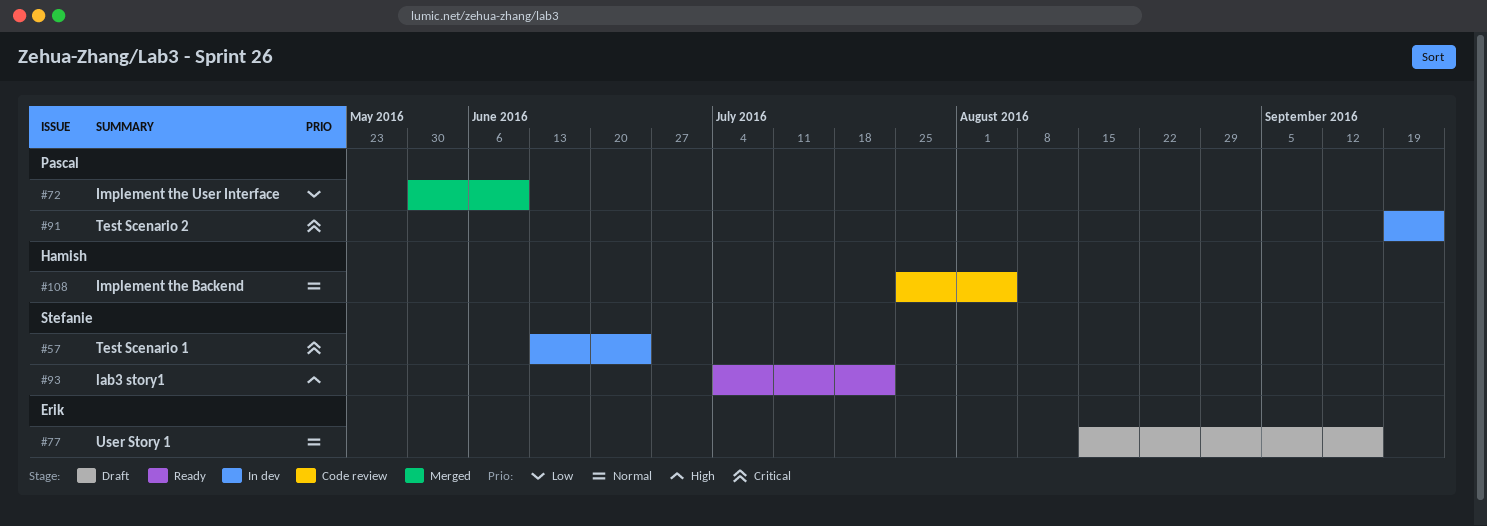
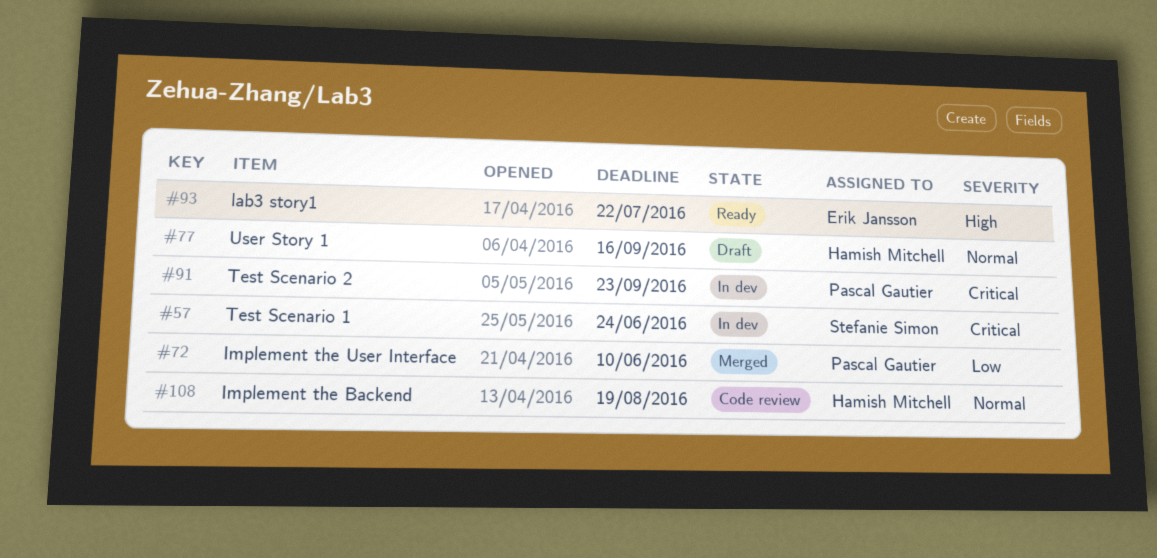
#77, owner: Erik Jansson -> Hamish Mitchell
#93, owner: Stefanie Simon -> Erik Jansson
#108, due: Aug 5 -> Aug 19

